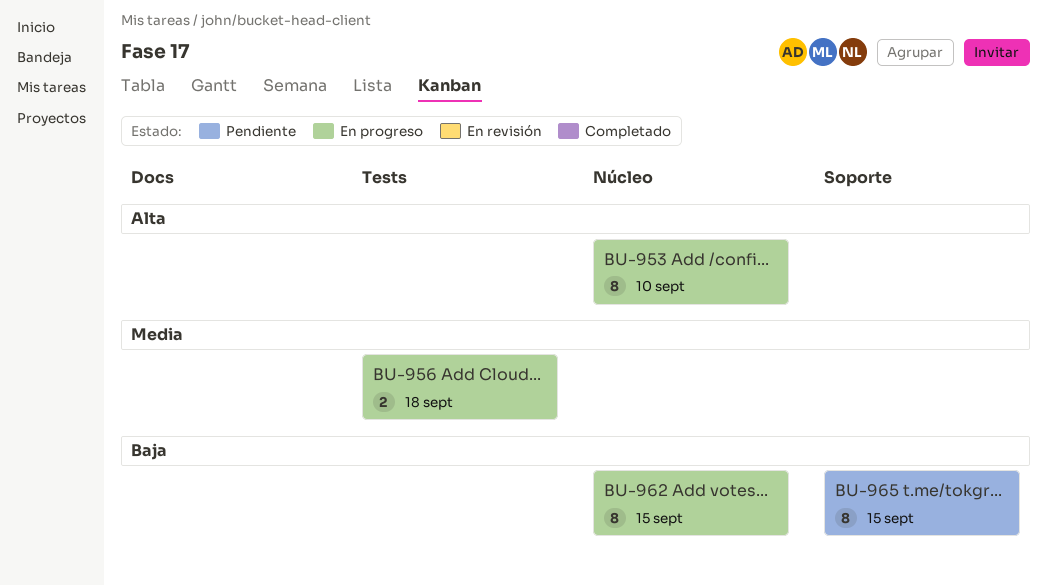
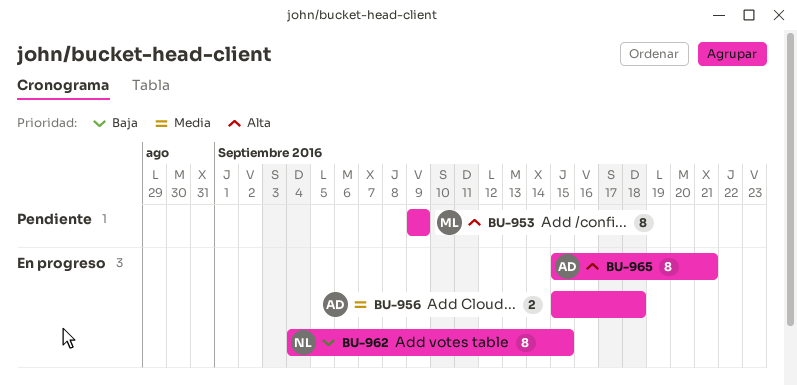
BU-953, status: En progreso -> Pendiente
BU-953, due: Sep 10 -> Sep 9
BU-965, status: Pendiente -> En progreso
BU-965, priority: Baja -> Alta
BU-965, due: Sep 15 -> Sep 21

